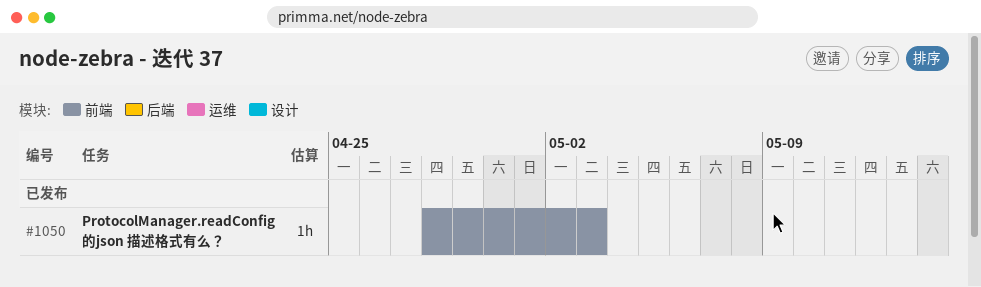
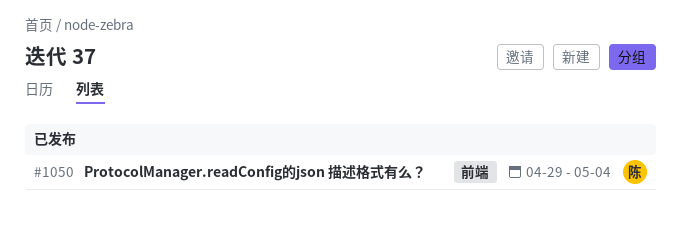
#1050, start: Apr 28 -> Apr 29
#1050, due: May 3 -> May 4

